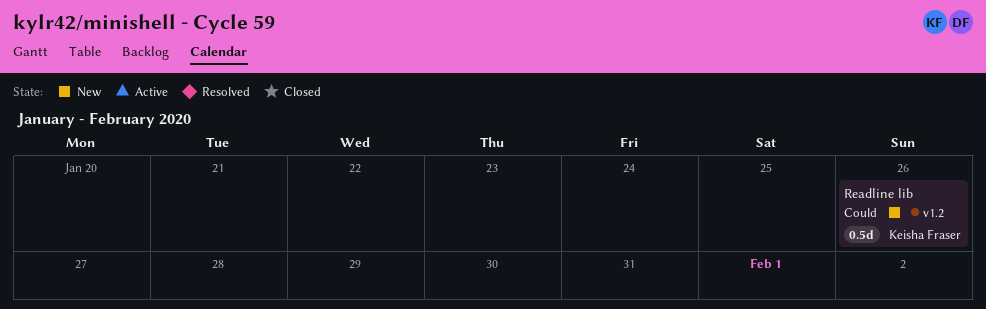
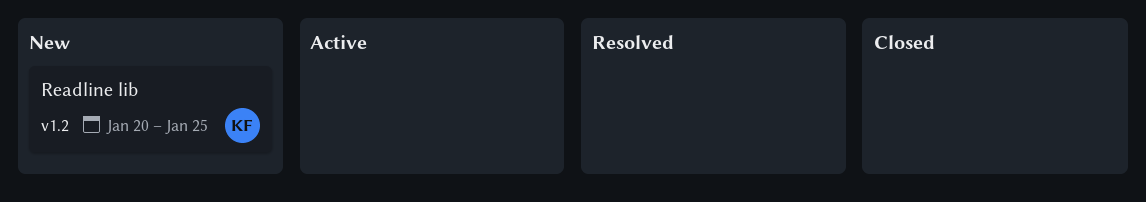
Readline lib, due: Jan 26 -> Jan 25

